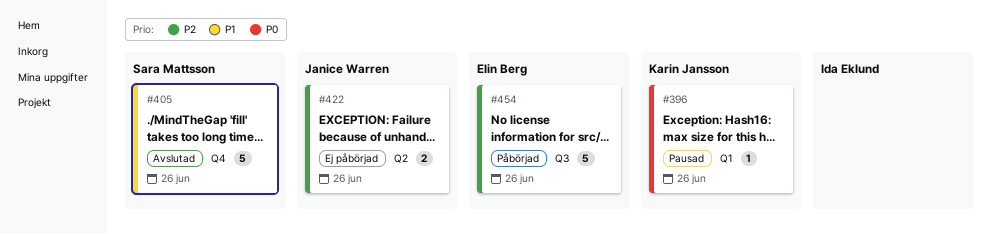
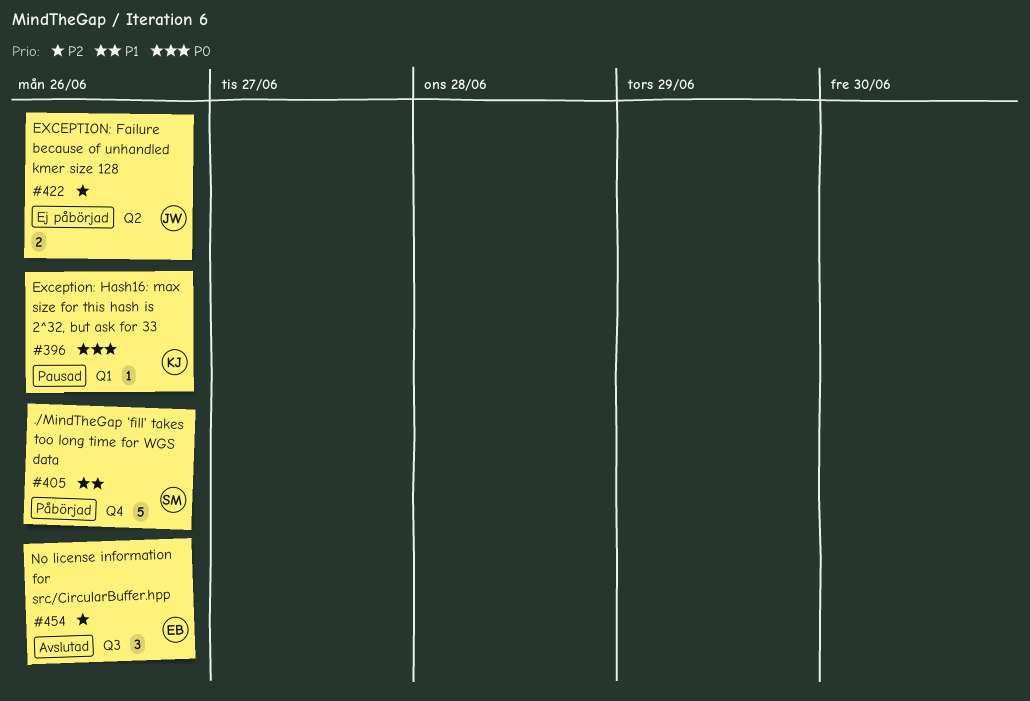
#405, status: Avslutad -> Påbörjad
#454, status: Påbörjad -> Avslutad
#454, estimate: 5 -> 3

